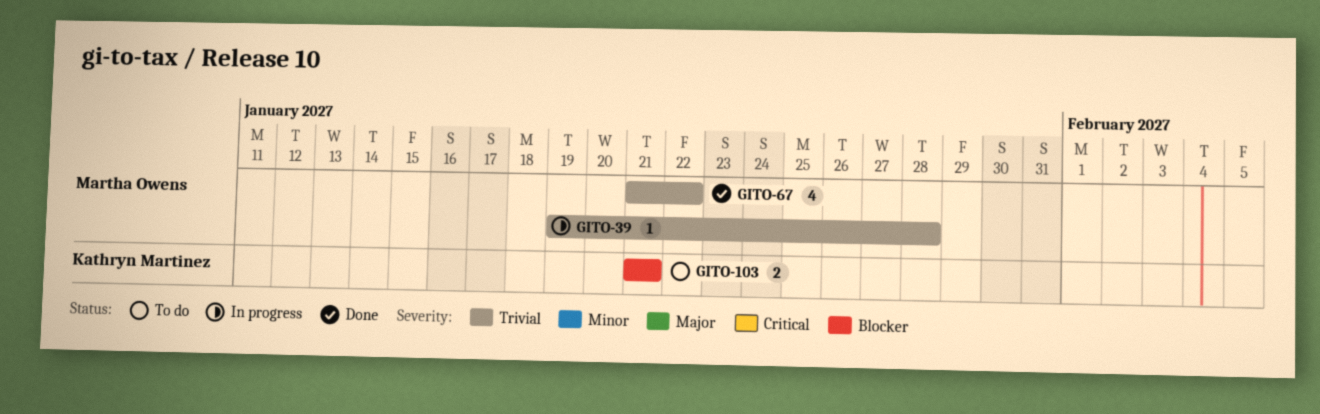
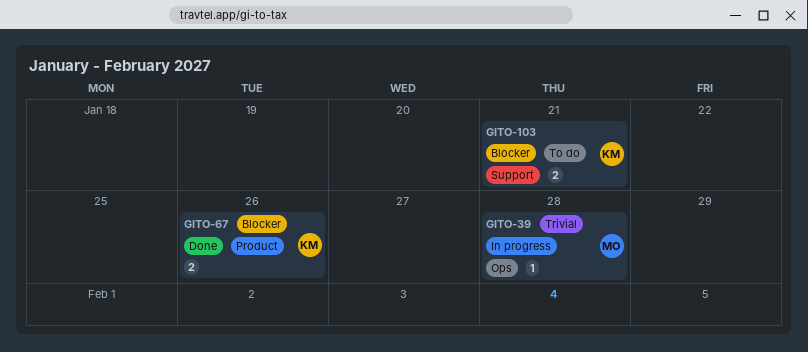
GITO-67, owner: Martha Owens -> Kathryn Martinez
GITO-67, priority: Trivial -> Blocker
GITO-67, estimate: 4 -> 2
GITO-67, due: Jan 22 -> Jan 26

